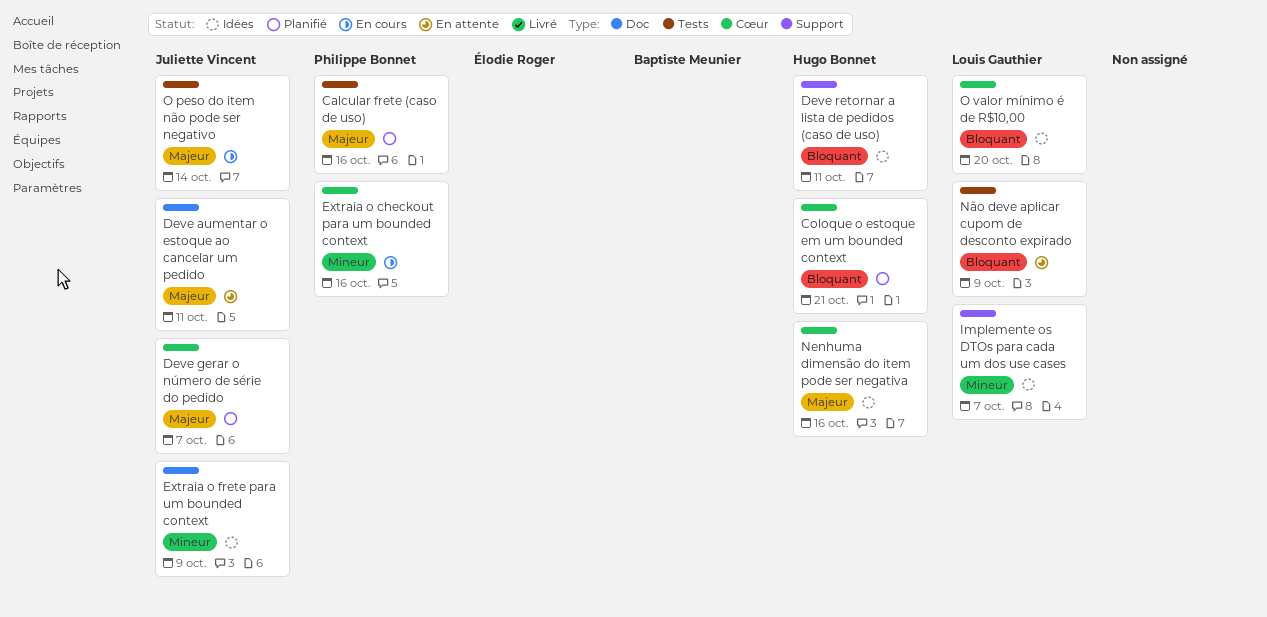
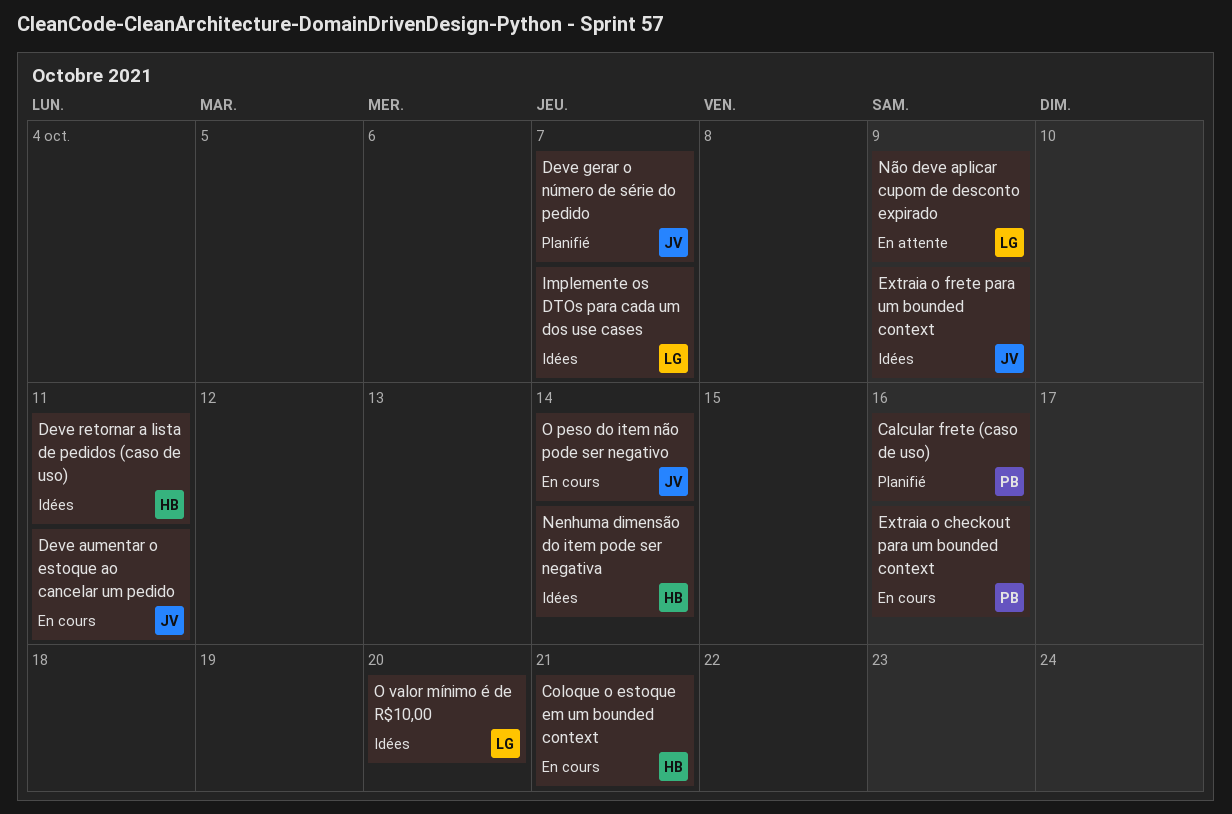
Coloque o estoque em um bounded context, status: Planifié -> En cours
Deve aumentar o estoque ao cancelar um pedido, status: En attente -> En cours
Nenhuma dimensão do item pode ser negativa, due: Oct 16 -> Oct 14

